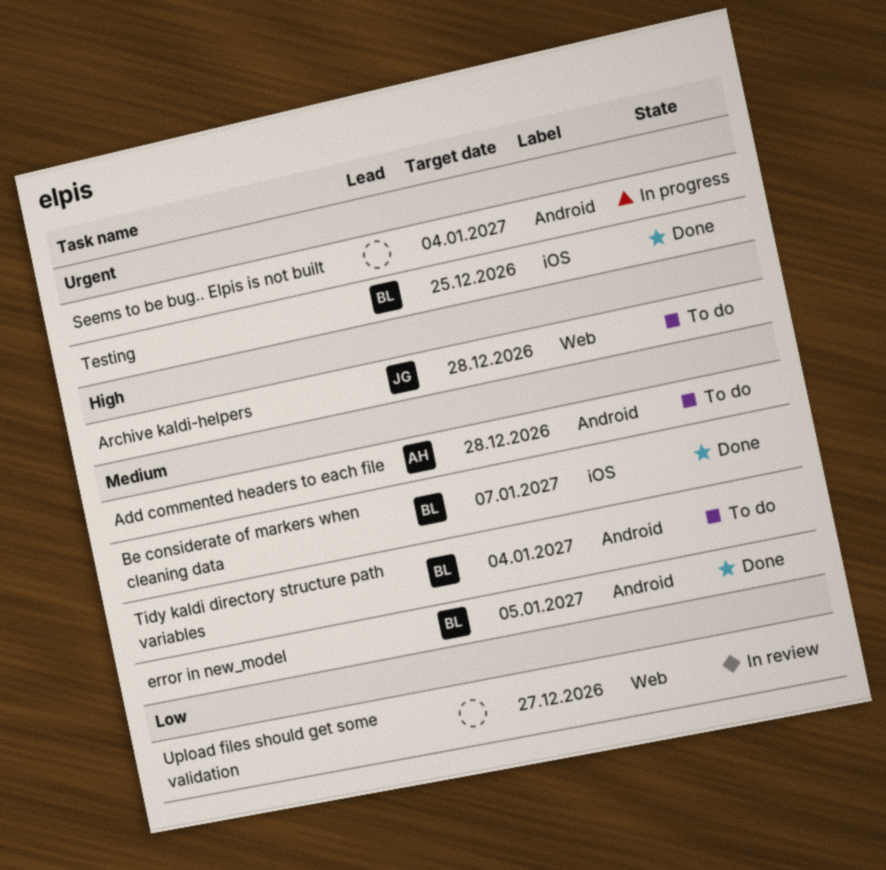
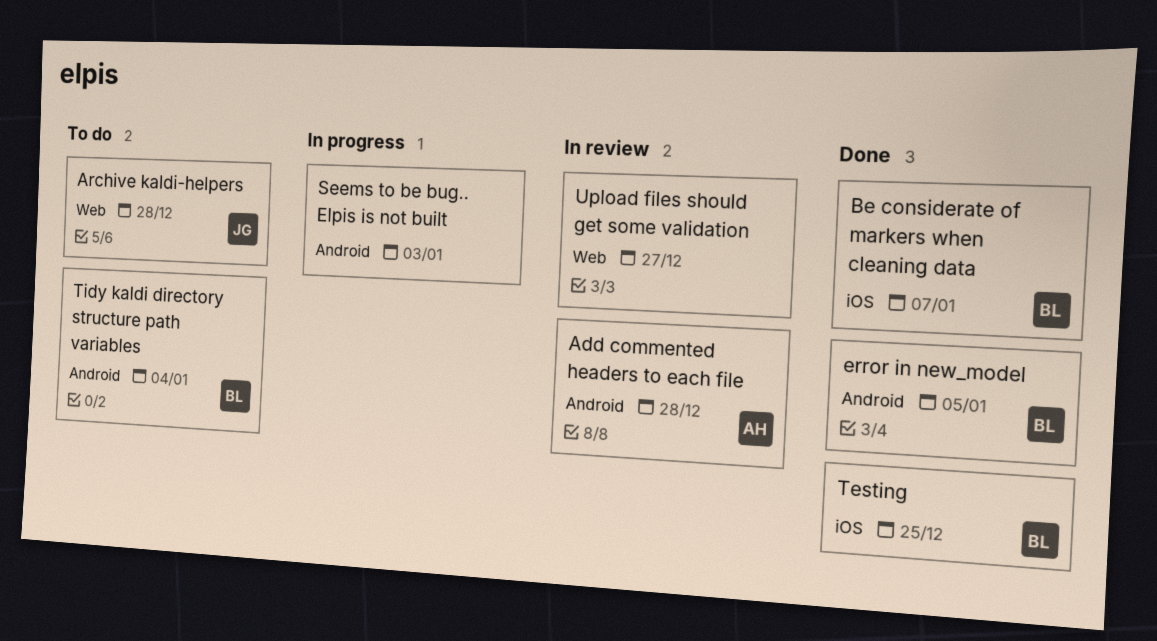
Add commented headers to each file, status: To do -> In review
Seems to be bug.. Elpis is not built, due: Jan 4 -> Jan 3

